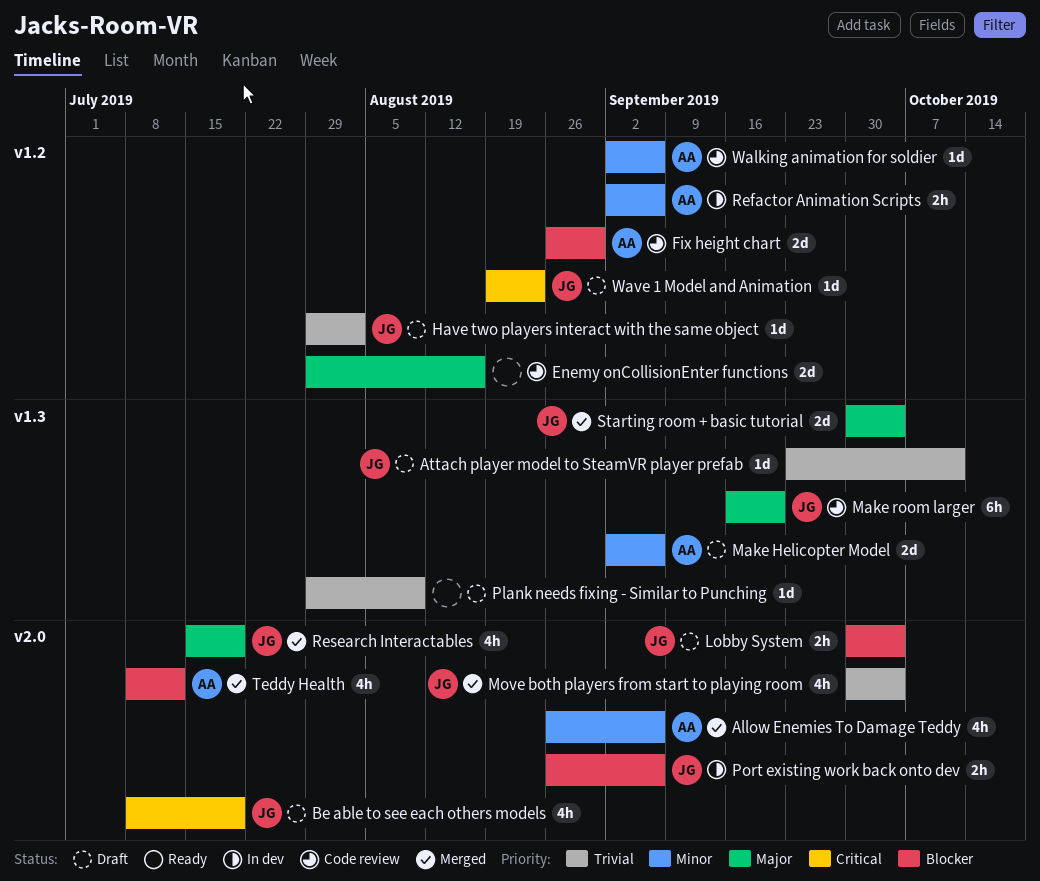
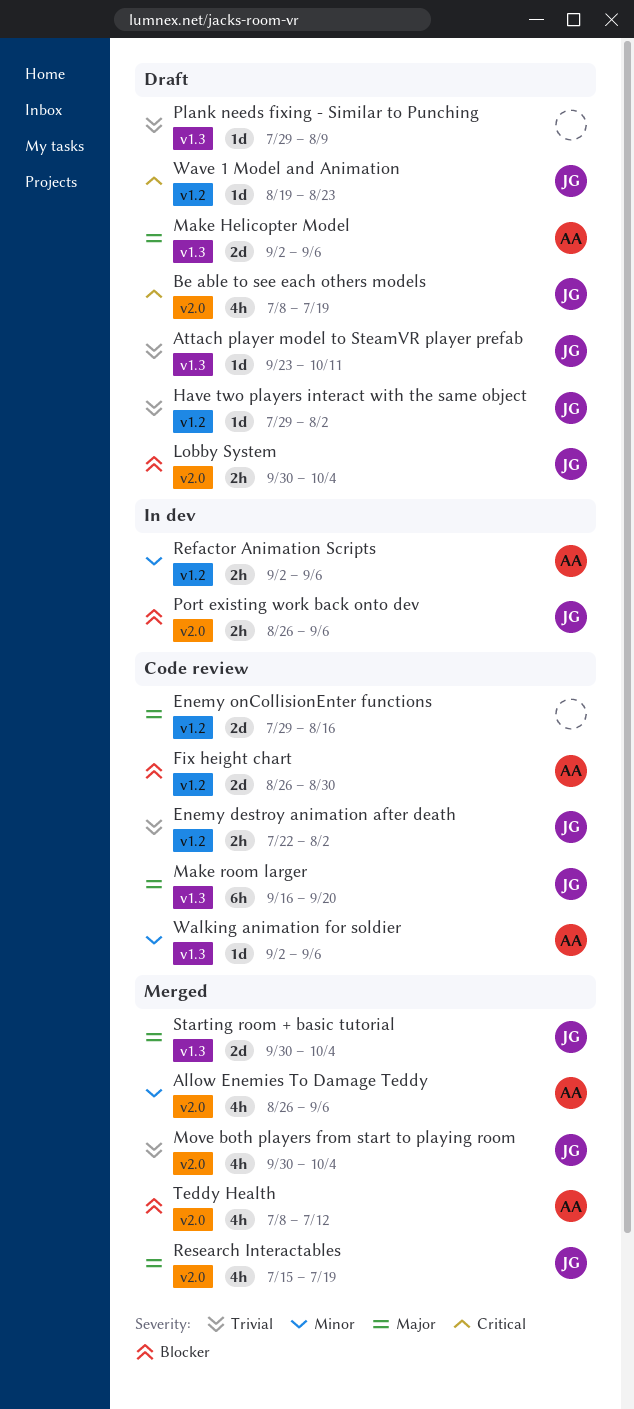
Enemy destroy animation after death: none -> present
Make Helicopter Model, priority: Minor -> Major
Walking animation for soldier, label: v1.2 -> v1.3

